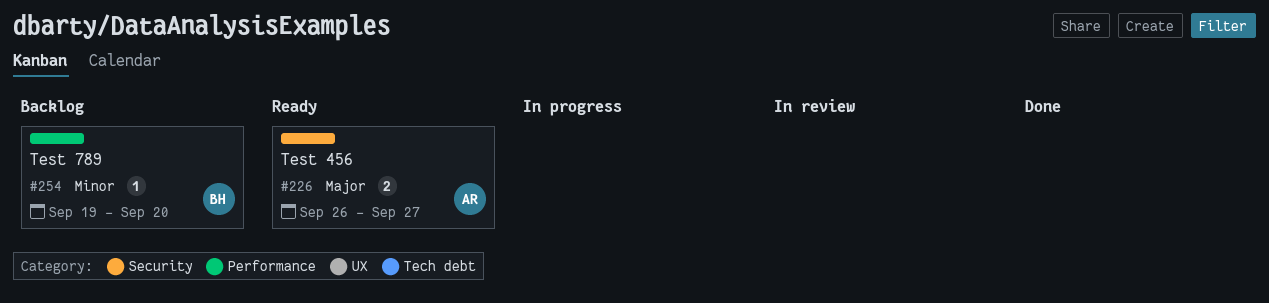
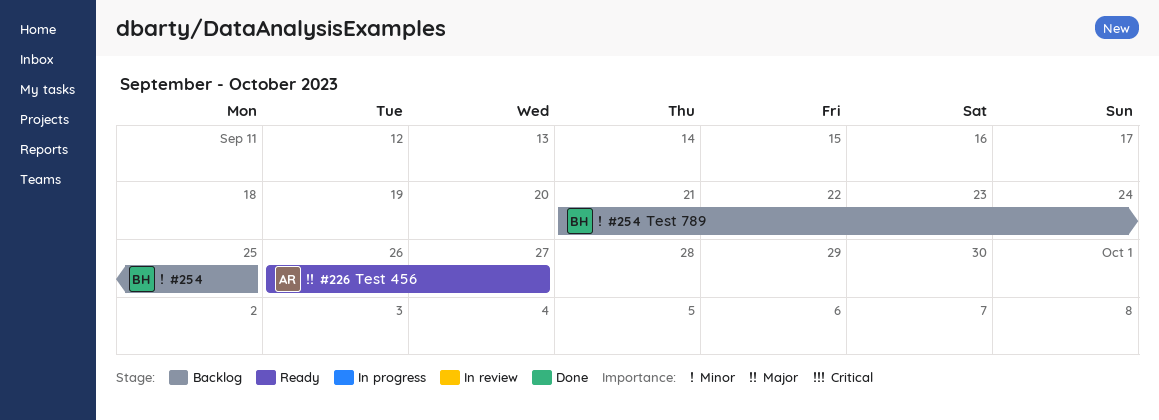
#254, start: Sep 19 -> Sep 21
#254, due: Sep 20 -> Sep 25

